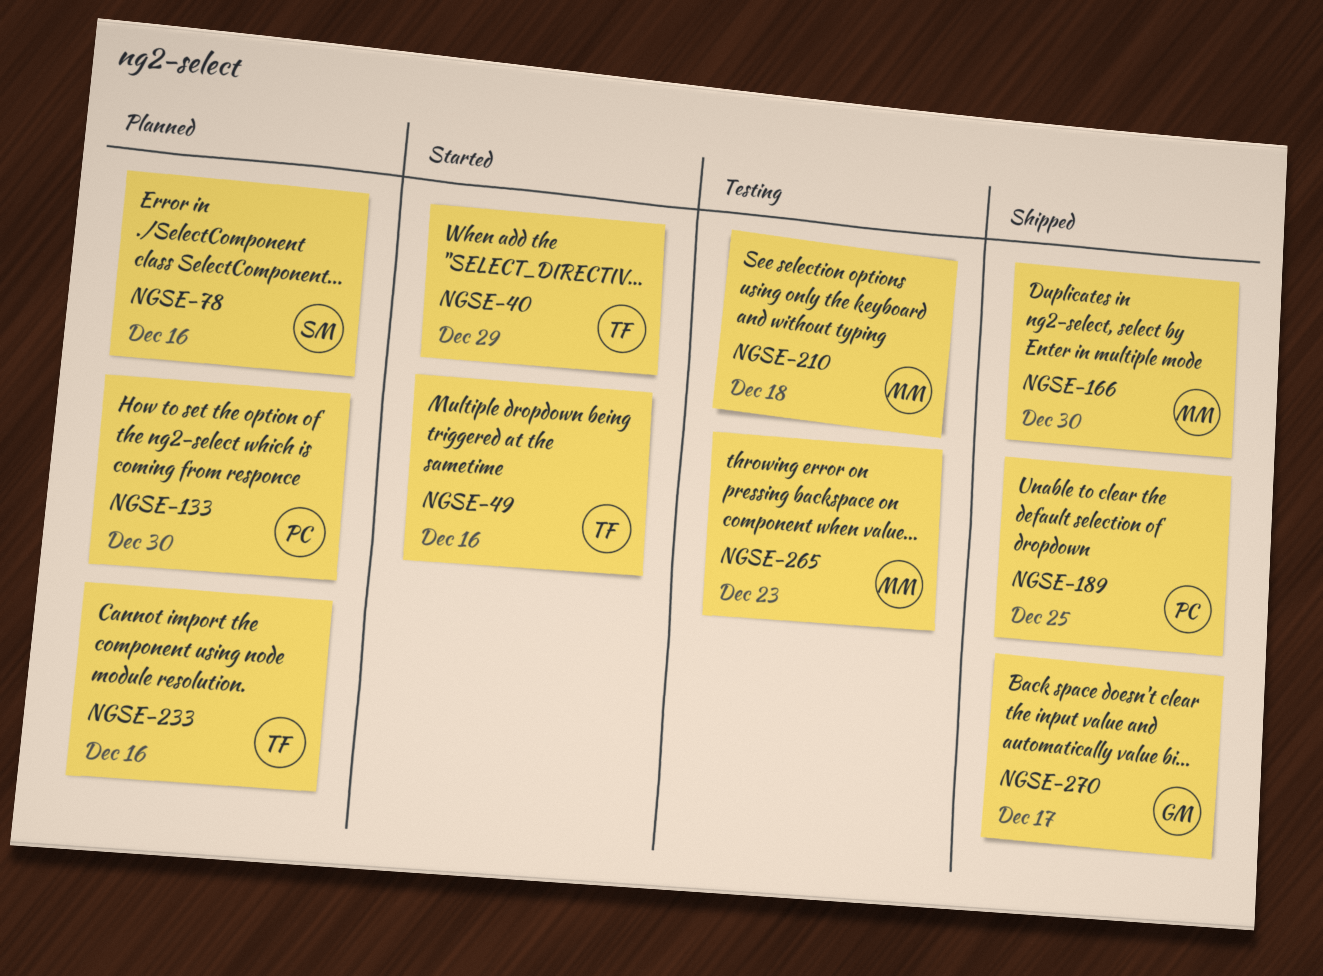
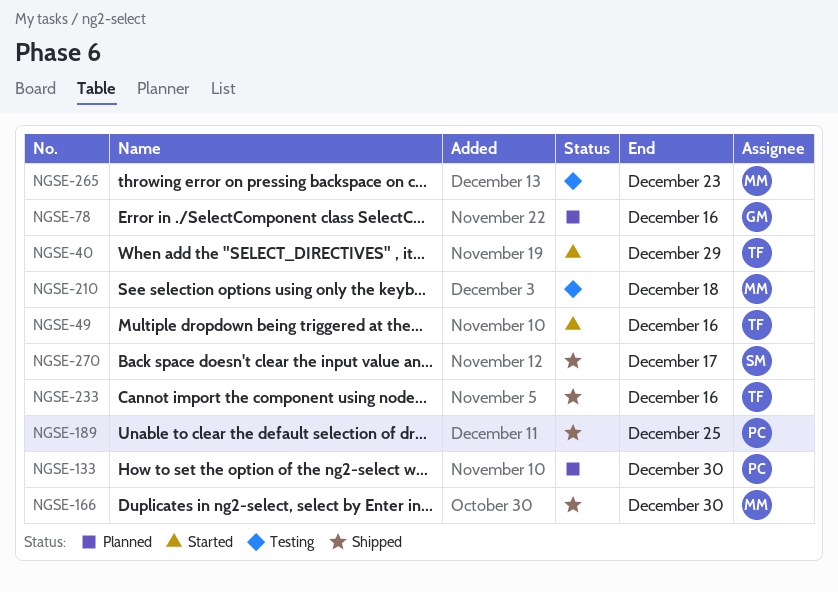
NGSE-78, owner: SM -> GM
NGSE-233, status: Planned -> Shipped
NGSE-270, owner: GM -> SM

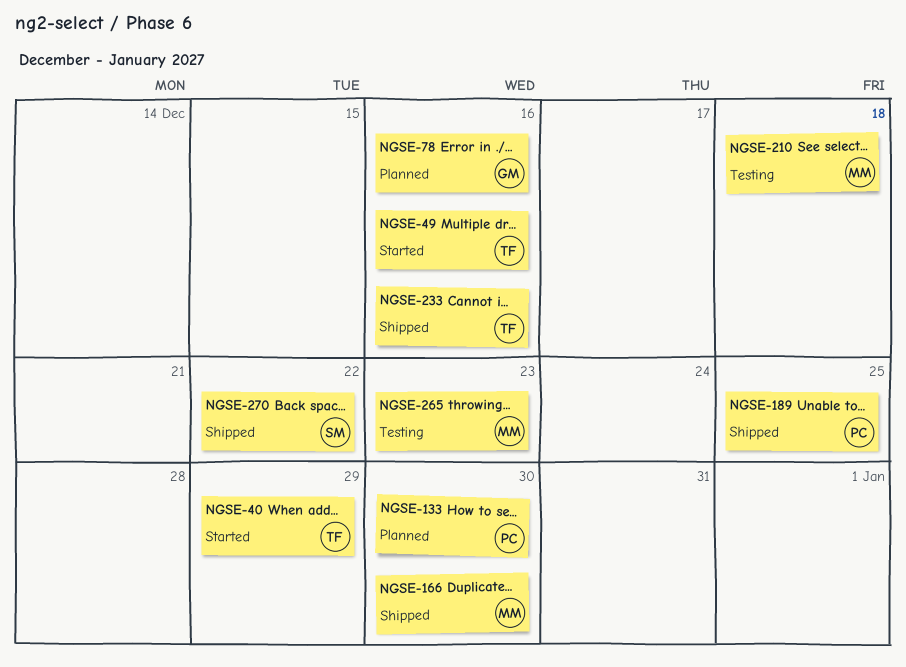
NGSE-270, due: Dec 17 -> Dec 22

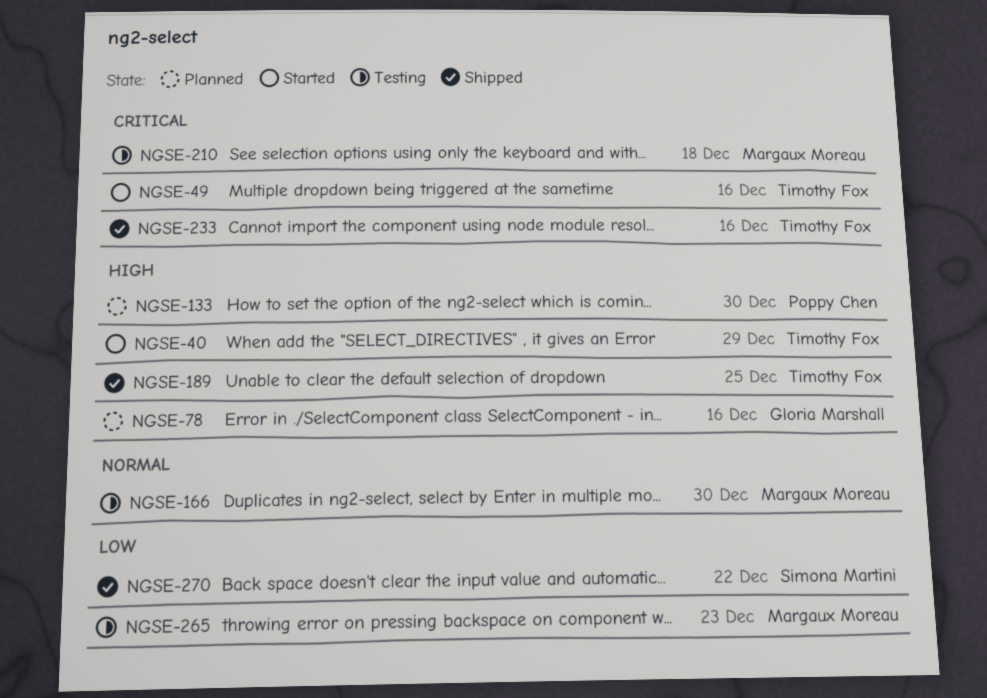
NGSE-166, status: Shipped -> Testing
NGSE-189, owner: Poppy Chen -> Timothy Fox

